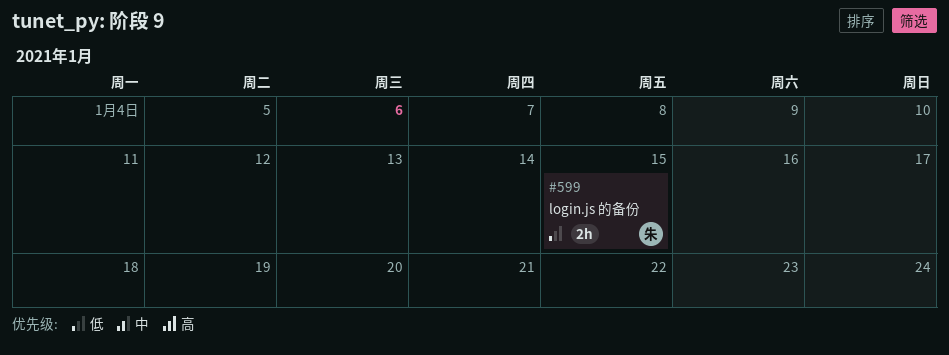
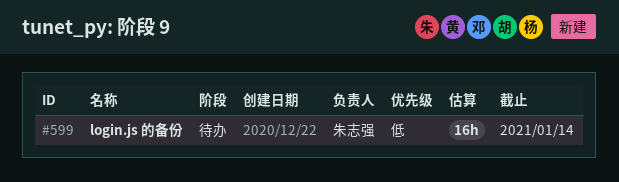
#599, estimate: 2h -> 16h
#599, due: Jan 15 -> Jan 14

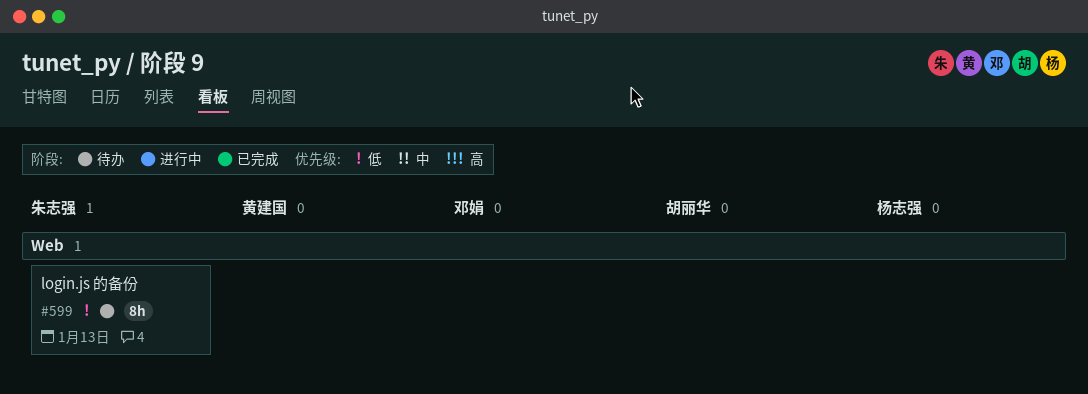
#599, estimate: 16h -> 8h
#599, due: Jan 14 -> Jan 13

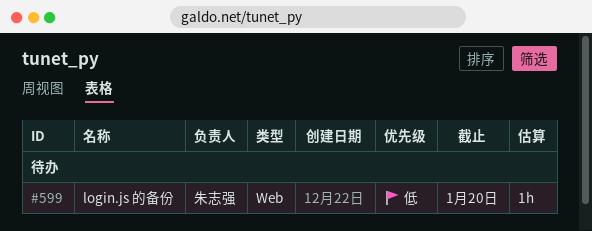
#599, estimate: 8h -> 1h
#599, due: Jan 13 -> Jan 20

